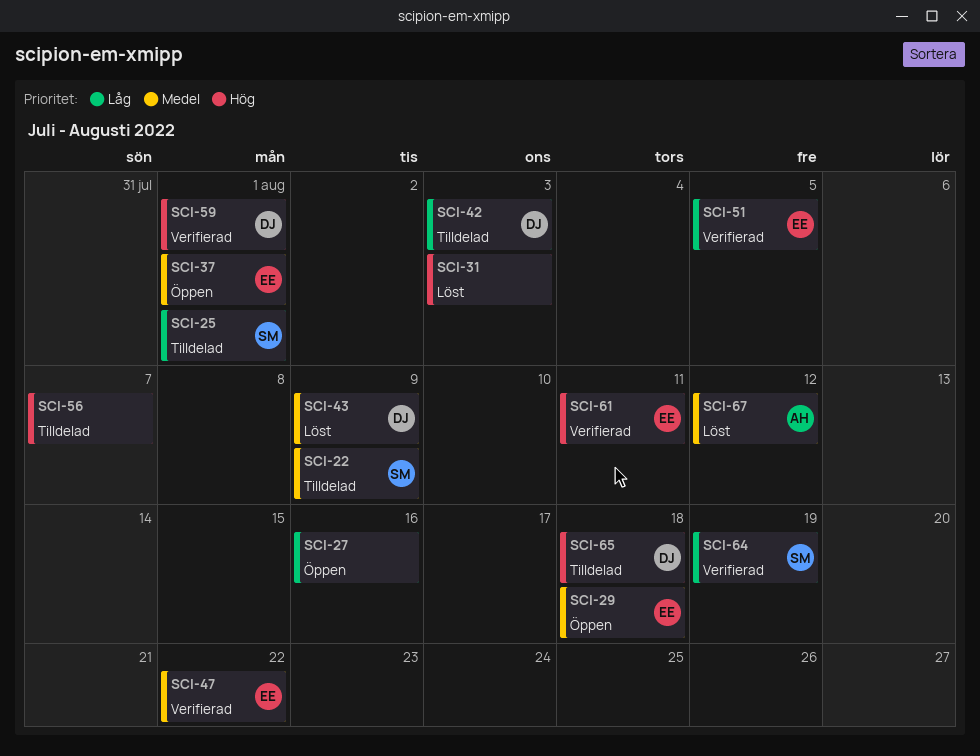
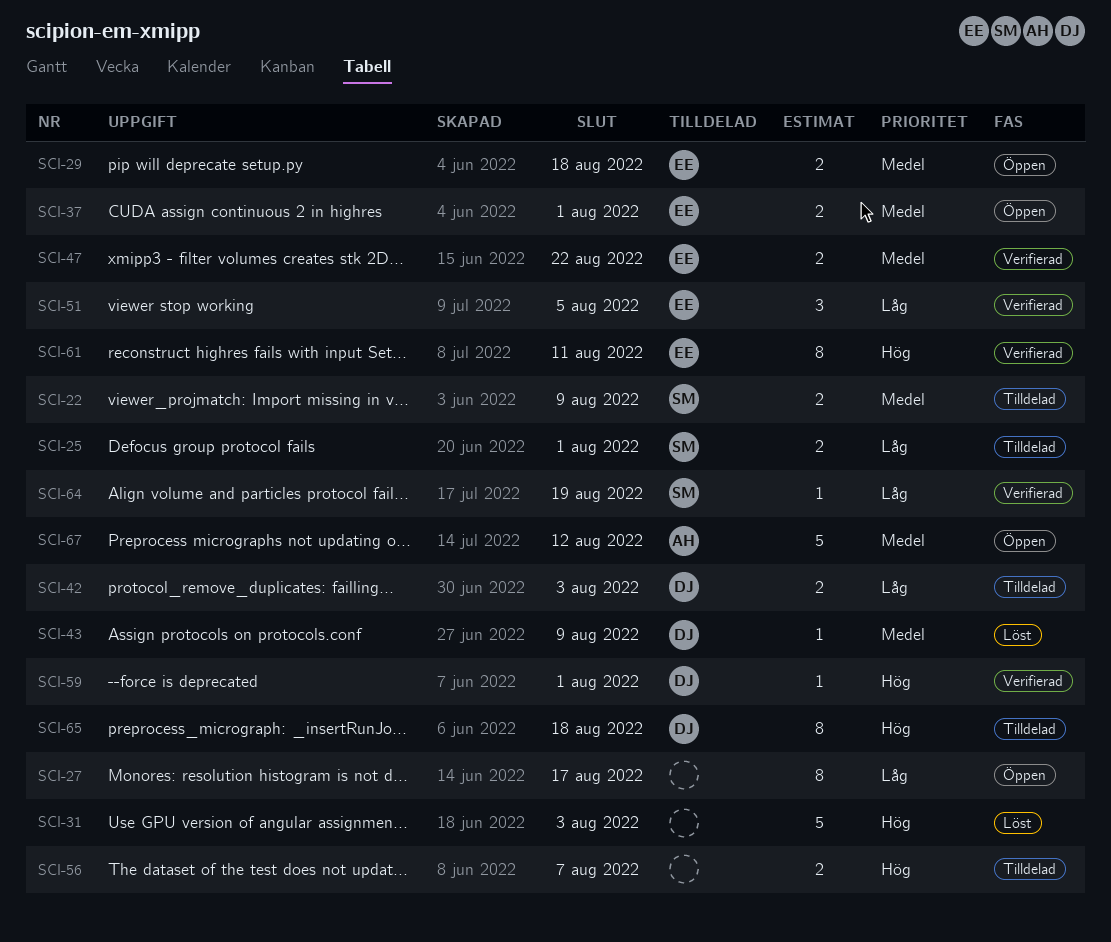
SCI-27, due: Aug 16 -> Aug 17
SCI-67, status: Löst -> Öppen

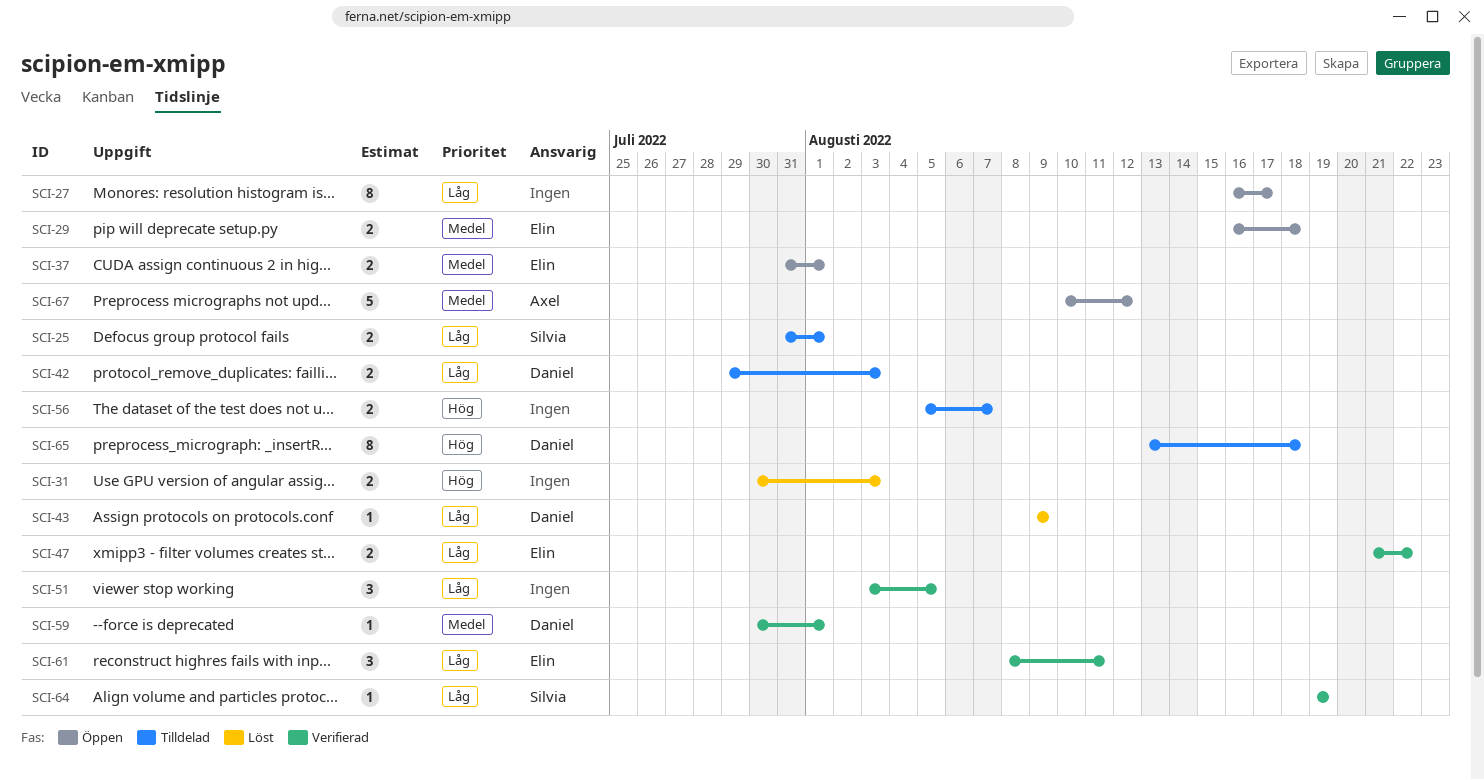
SCI-22: present -> none
SCI-31, estimate: 5 -> 2
SCI-43, priority: Medel -> Låg
SCI-47, priority: Medel -> Låg
SCI-51, owner: Elin -> none
SCI-59, priority: Hög -> Medel
SCI-61, priority: Hög -> Låg
SCI-61, estimate: 8 -> 3

